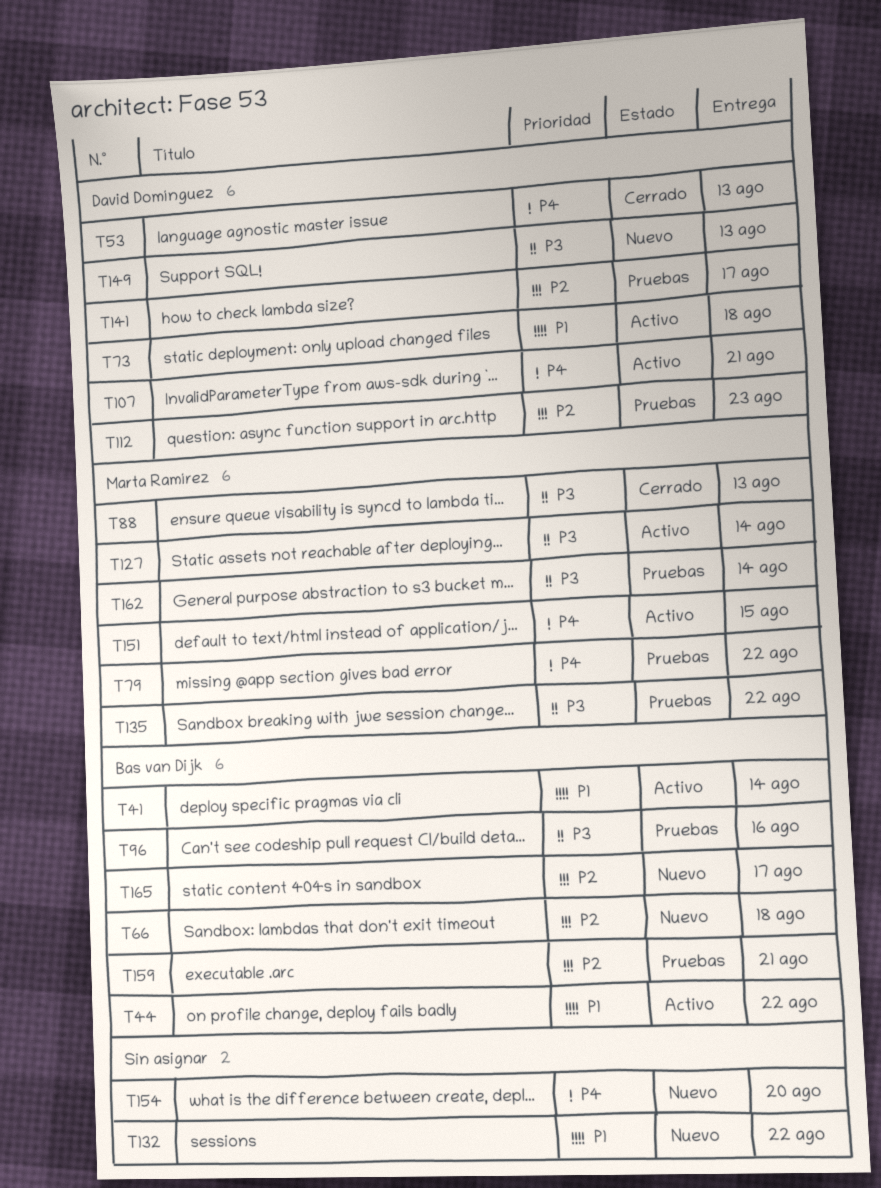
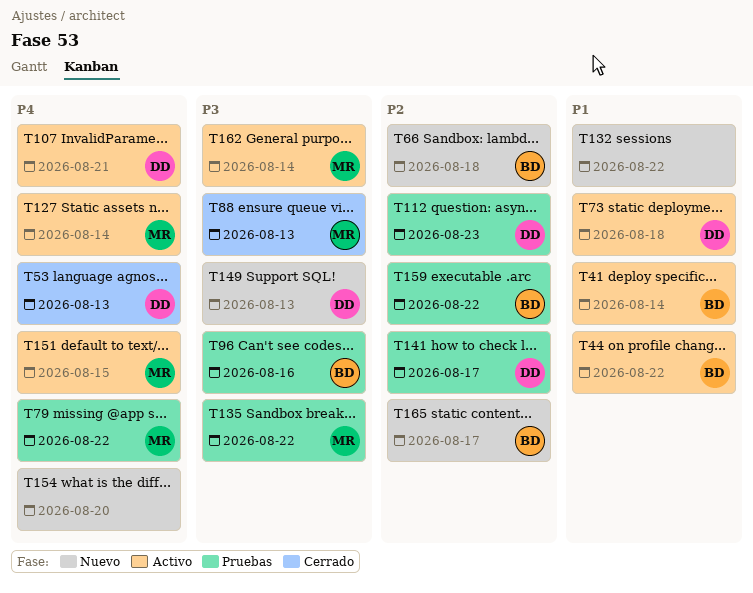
T127, priority: P3 -> P4
T159, due: Aug 21 -> Aug 22
T162, status: Pruebas -> Activo

